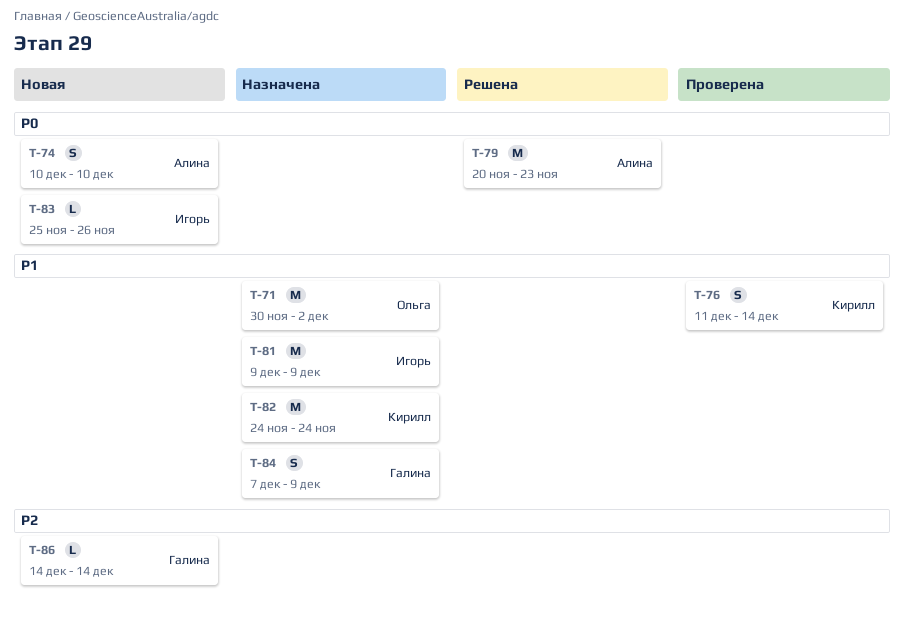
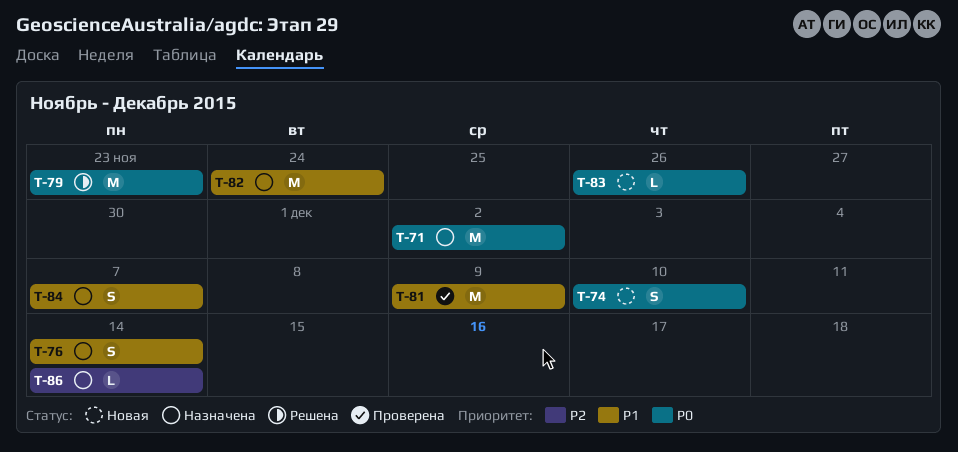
T-71, priority: P1 -> P0
T-76, status: Проверена -> Назначена
T-81, status: Назначена -> Проверена
T-84, due: Dec 9 -> Dec 7
T-86, status: Новая -> Назначена

